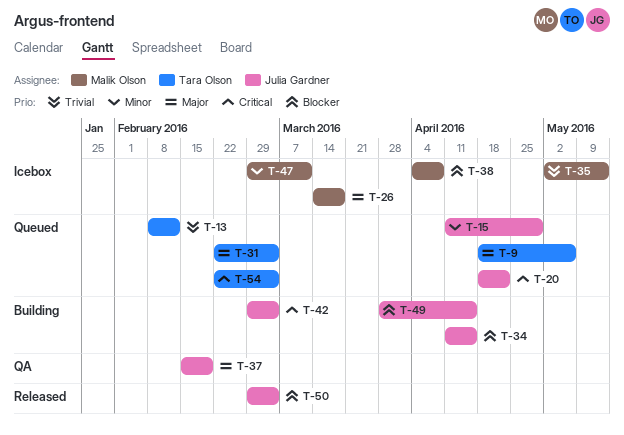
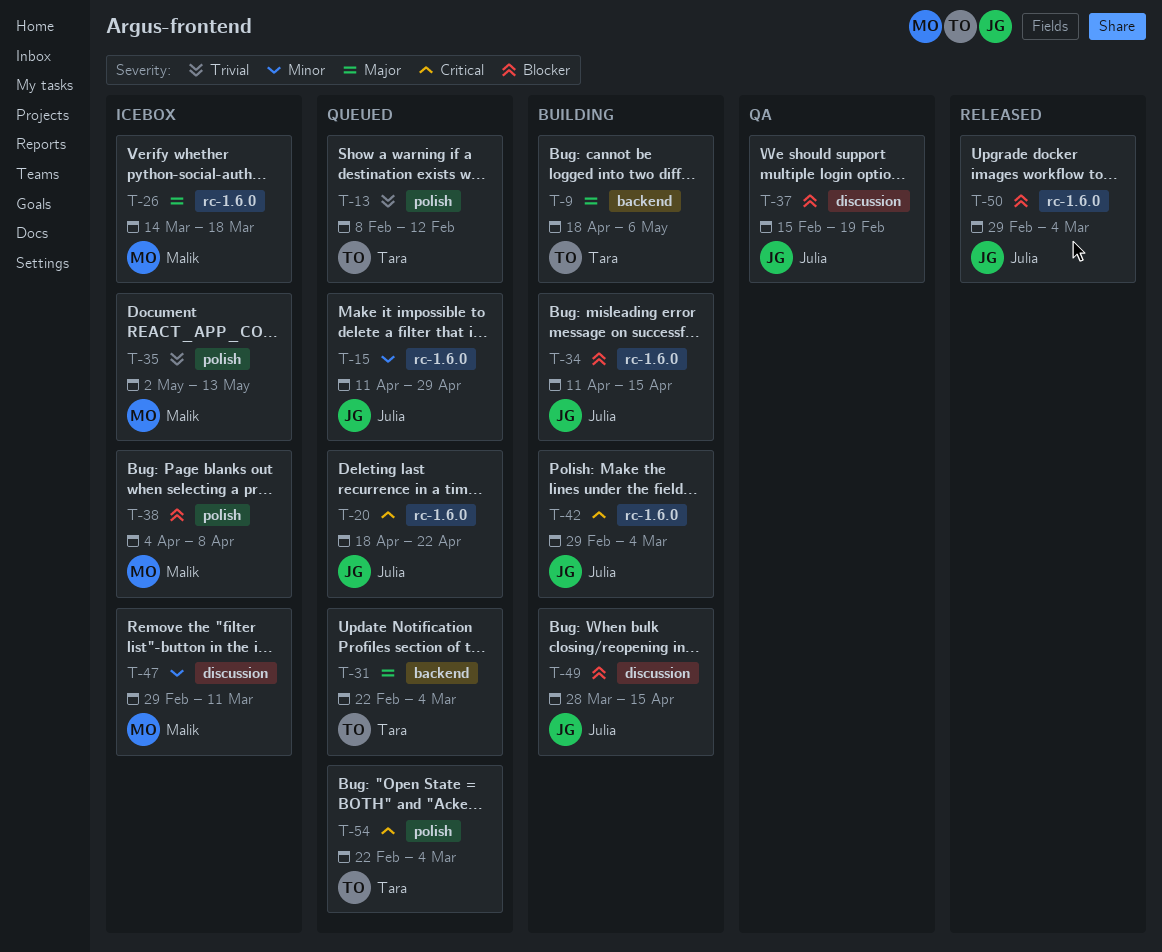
T-9, status: Queued -> Building
T-37, priority: Major -> Blocker

